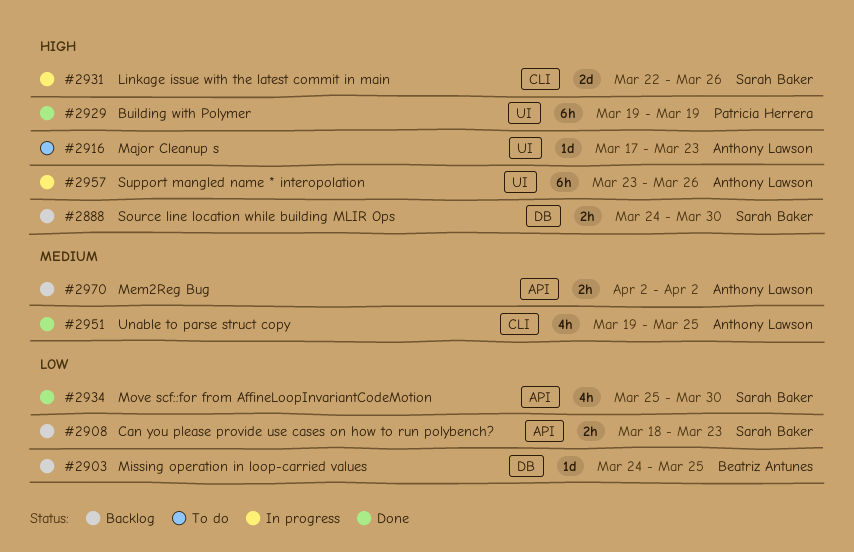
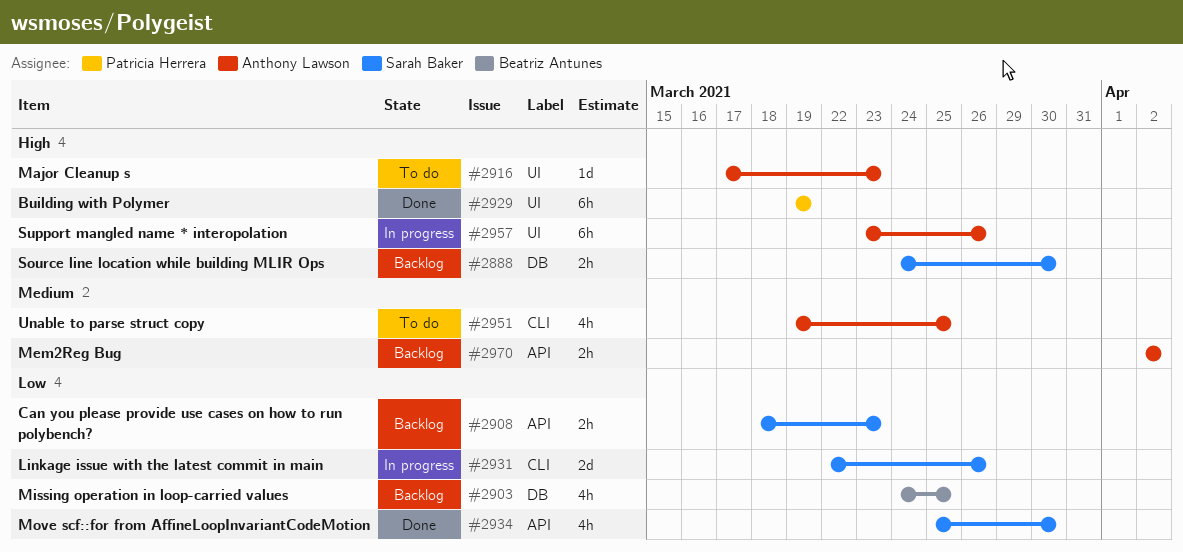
#2903, estimate: 1d -> 4h
#2931, priority: High -> Low
#2951, status: Done -> To do

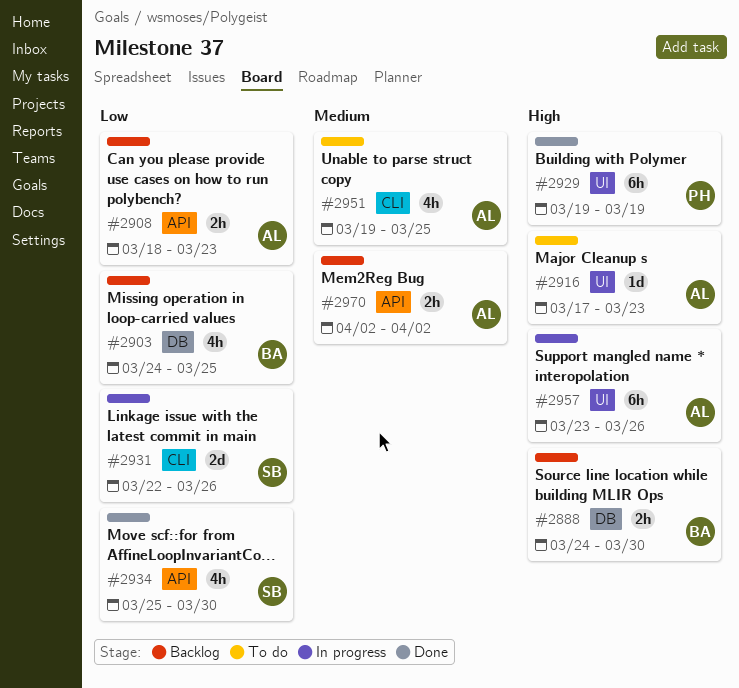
#2888, owner: Sarah Baker -> Beatriz Antunes
#2908, owner: Sarah Baker -> Anthony Lawson

